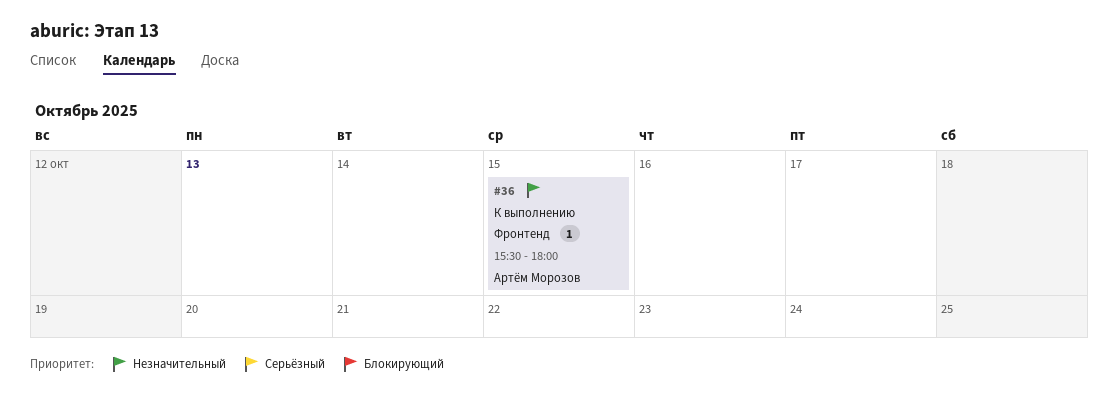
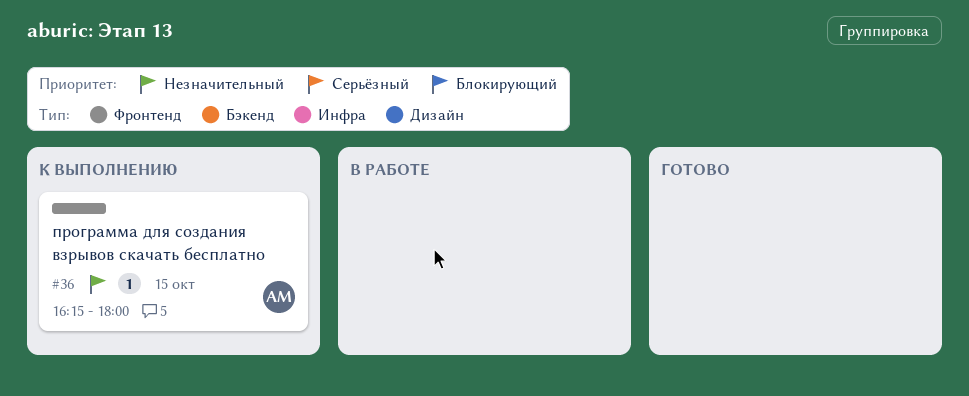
#36, begins: 15:30 -> 16:15

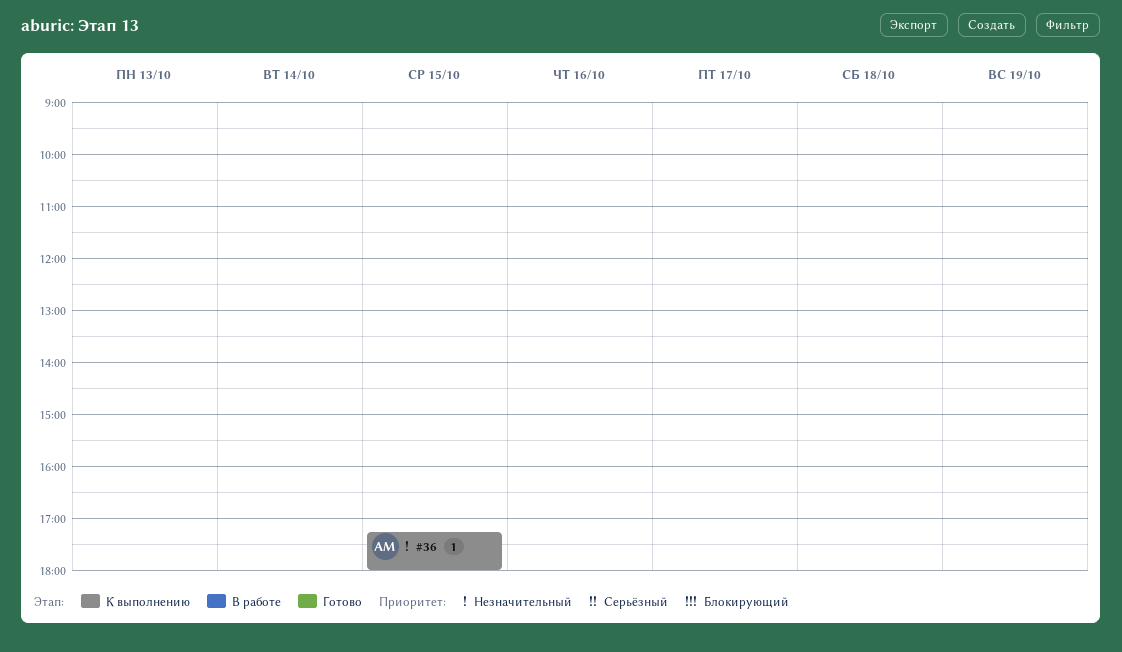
#36, begins: 16:15 -> 17:15

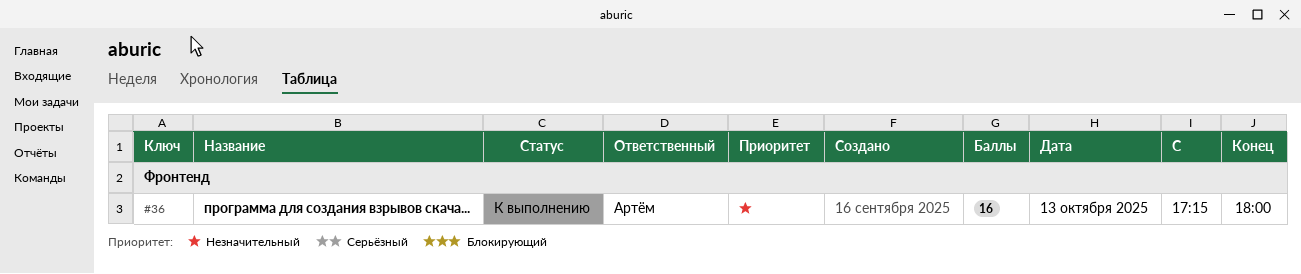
#36, estimate: 1 -> 16
#36, day: Oct 15 -> Oct 13

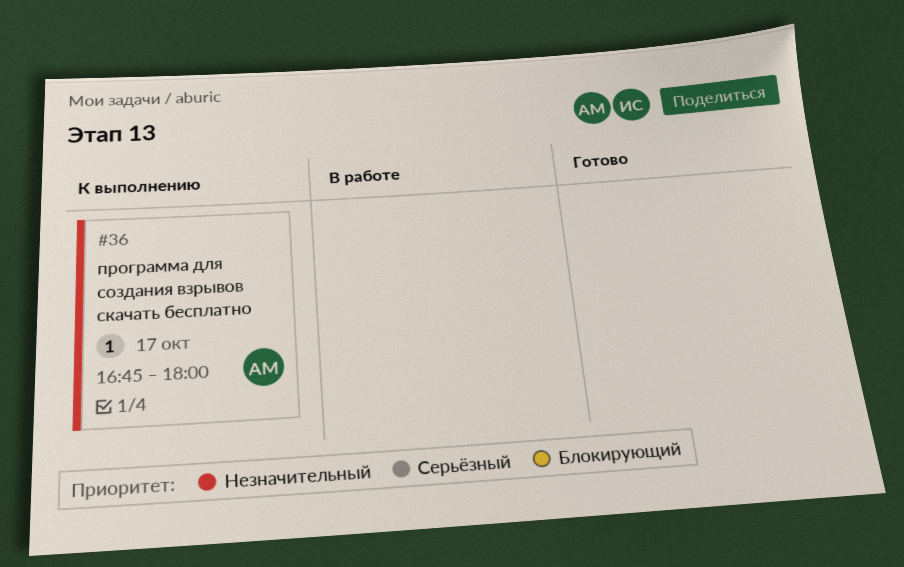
#36, estimate: 16 -> 1
#36, day: Oct 13 -> Oct 17
#36, begins: 17:15 -> 16:45

